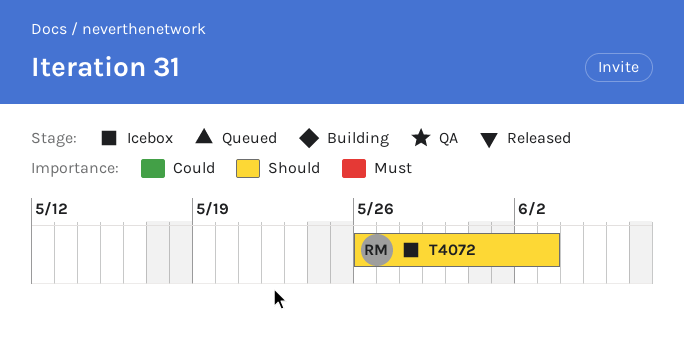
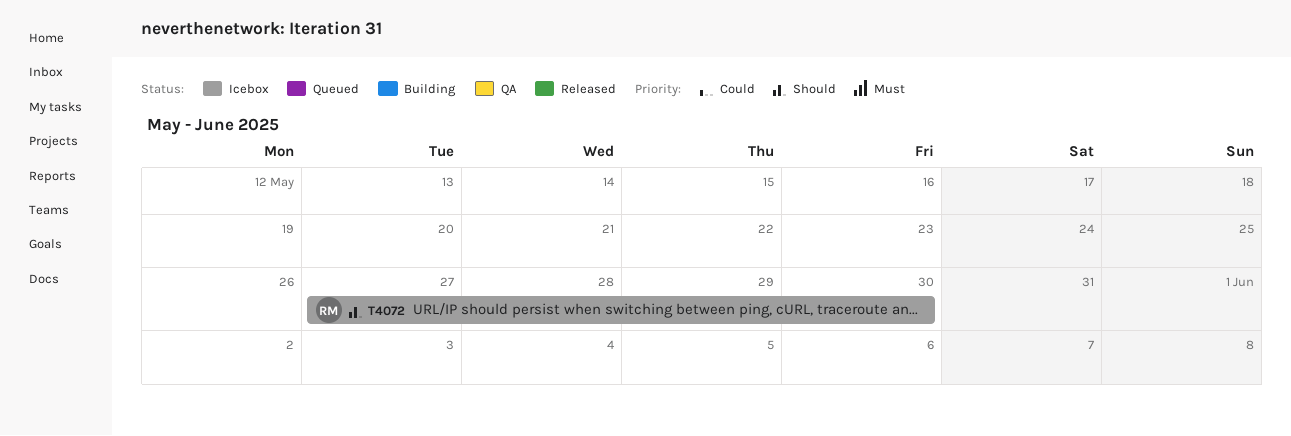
T4072, start: May 26 -> May 27
T4072, due: Jun 3 -> May 30

